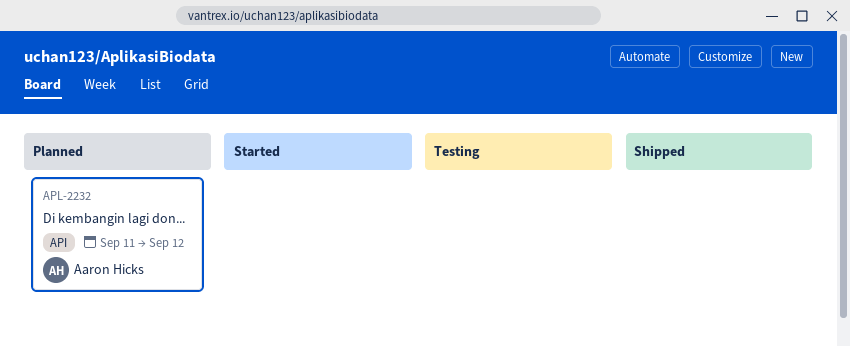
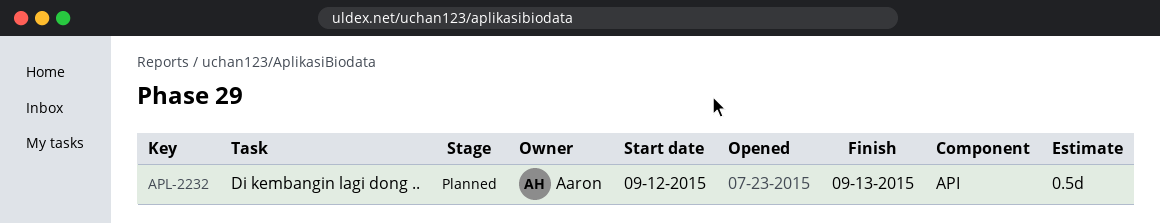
APL-2232, start: Sep 11 -> Sep 12
APL-2232, due: Sep 12 -> Sep 13

